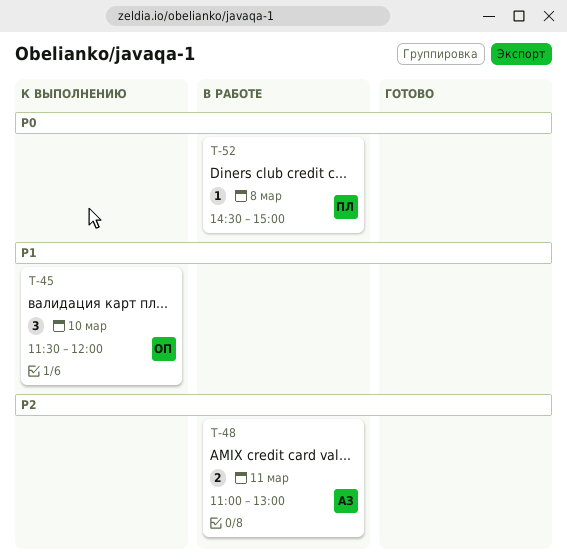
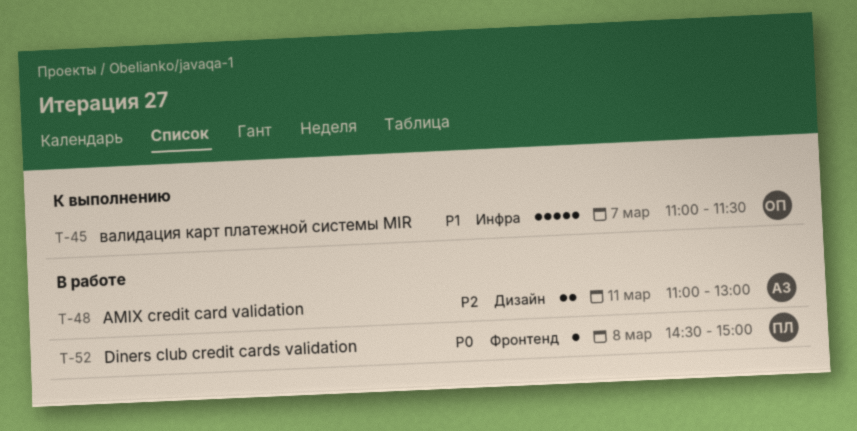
T-45, estimate: 3 -> 5
T-45, day: Mar 10 -> Mar 7
T-45, begins: 11:30 -> 11:00
T-45, ends: 12:00 -> 11:30

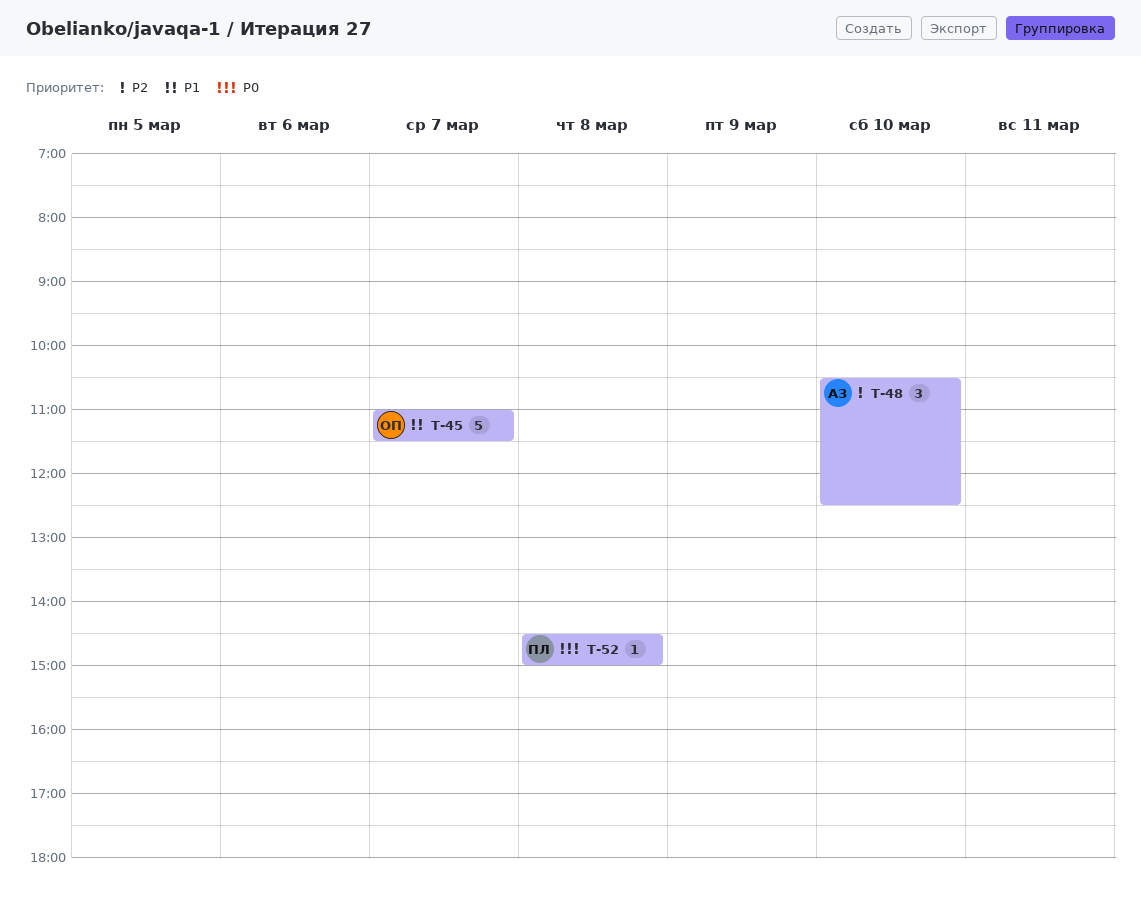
T-48, estimate: 2 -> 3
T-48, day: Mar 11 -> Mar 10
T-48, begins: 11:00 -> 10:30
T-48, ends: 13:00 -> 12:30

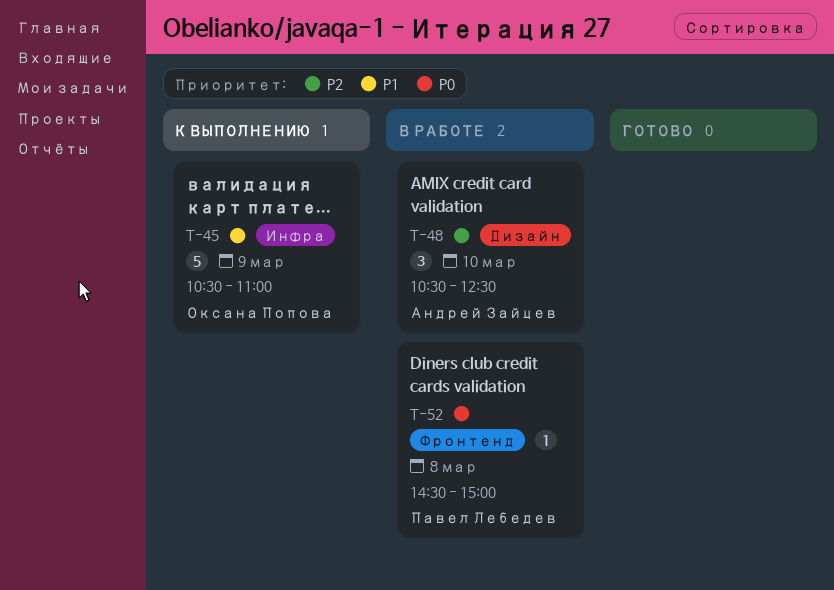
T-45, day: Mar 7 -> Mar 9
T-45, begins: 11:00 -> 10:30
T-45, ends: 11:30 -> 11:00

